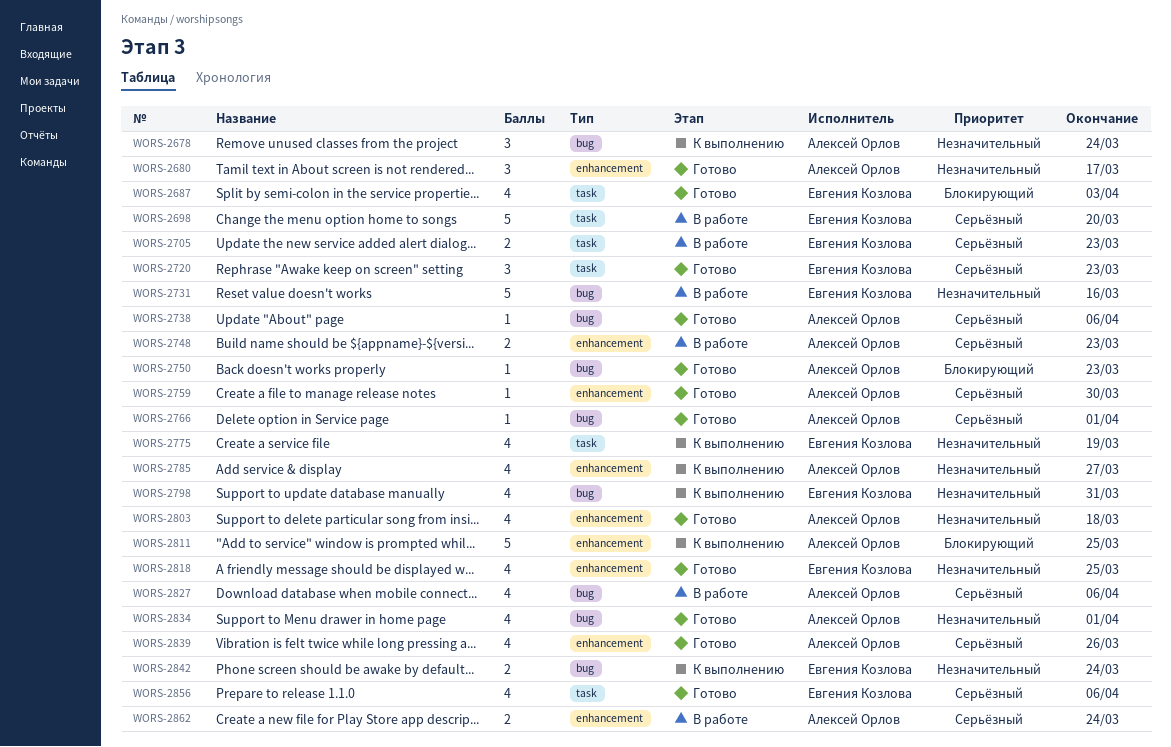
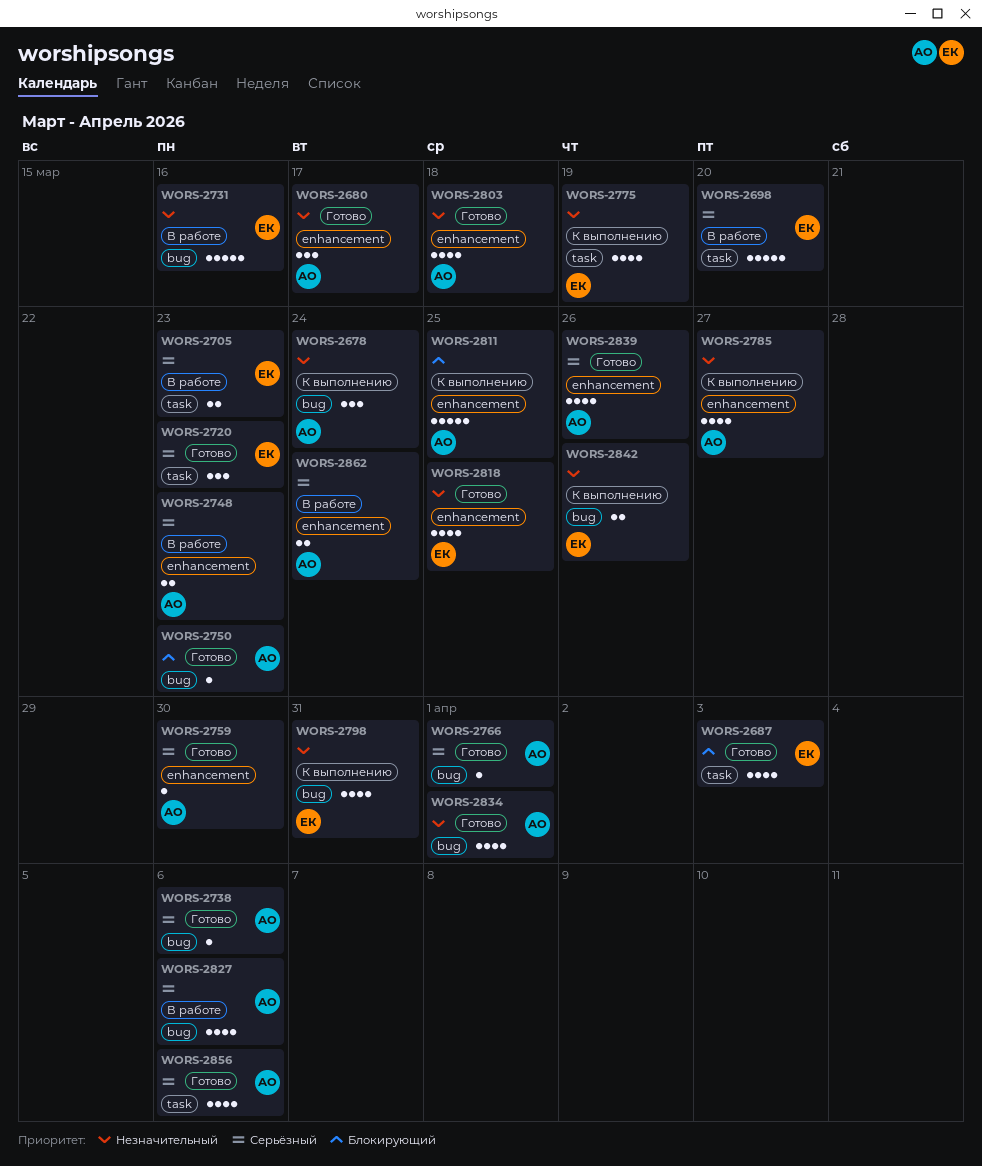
WORS-2842, due: Mar 24 -> Mar 26
WORS-2856, owner: Евгения Козлова -> Алексей Орлов

